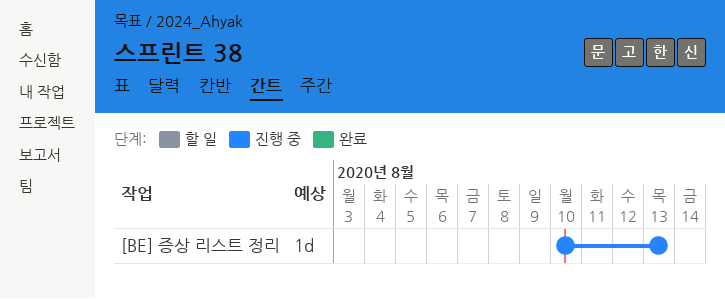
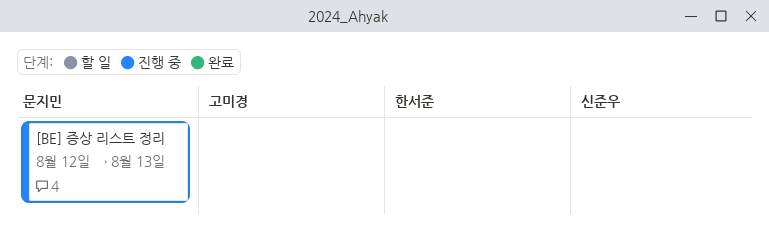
[BE] 증상 리스트 정리, start: Aug 10 -> Aug 12

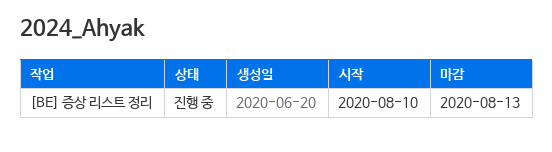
[BE] 증상 리스트 정리, start: Aug 12 -> Aug 10

